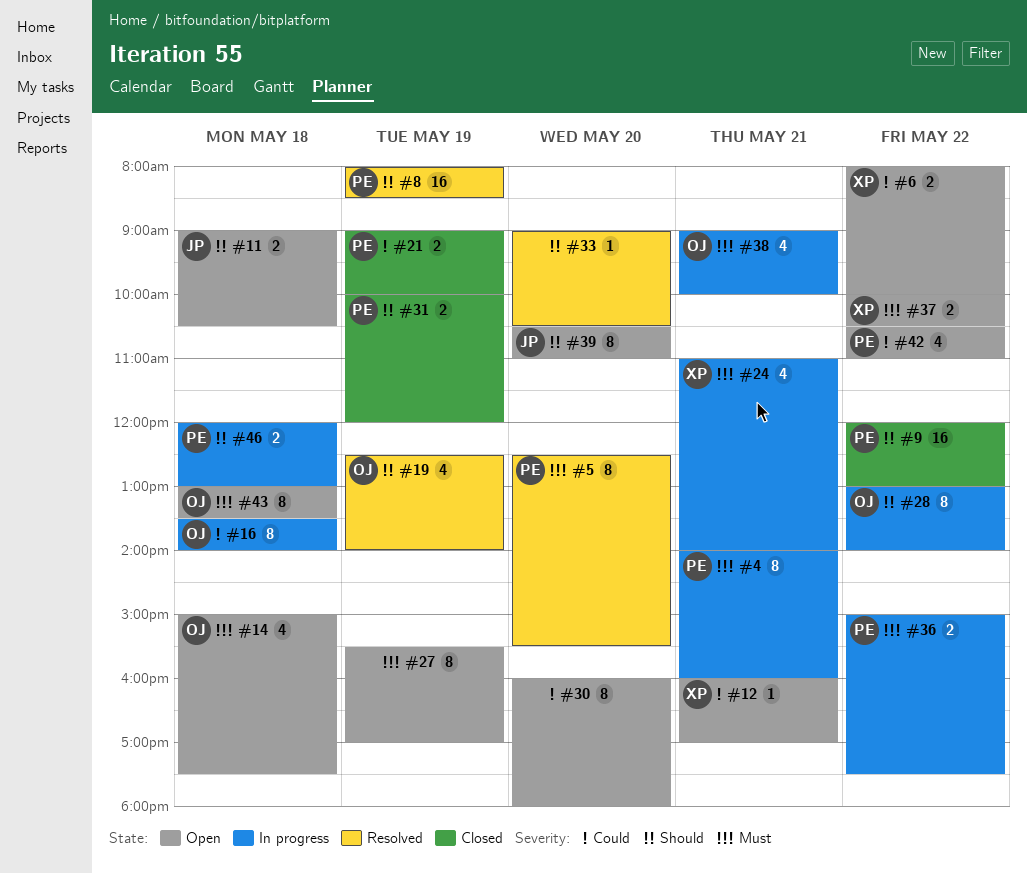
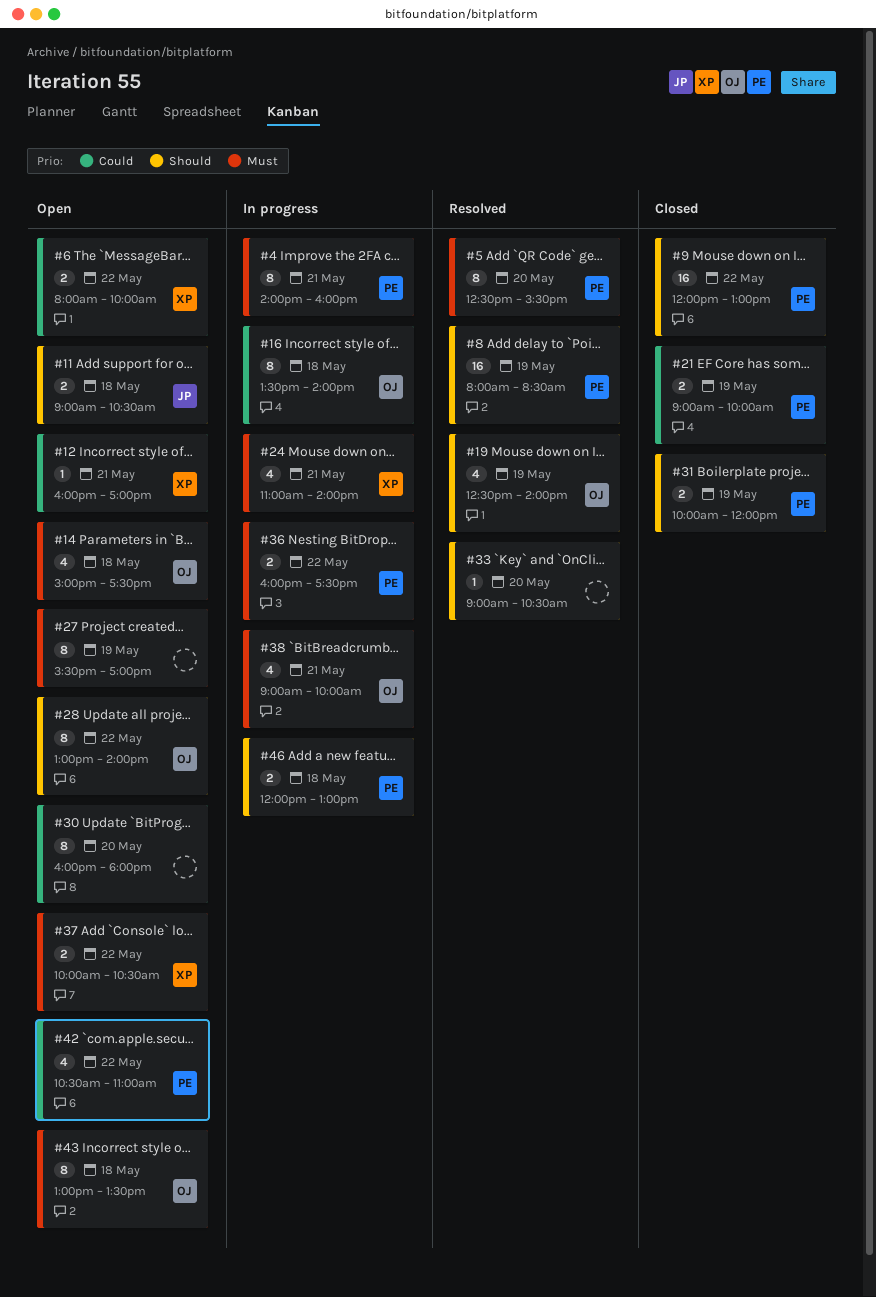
#28, status: In progress -> Open
#36, begins: 15:00 -> 16:00
#39: present -> none

